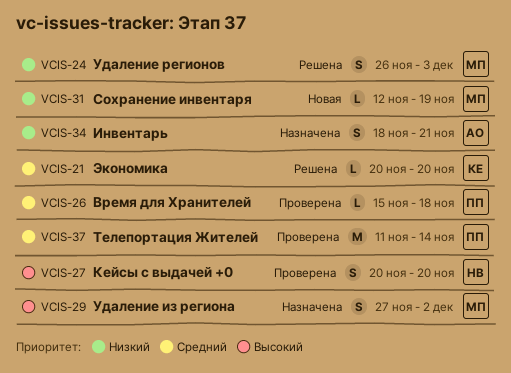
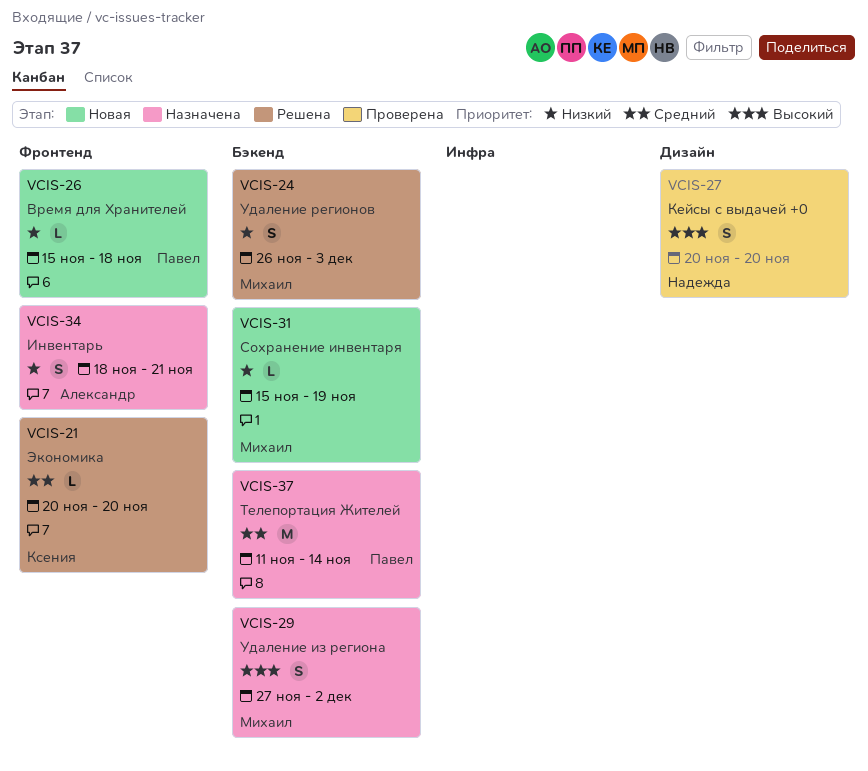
VCIS-26, status: Проверена -> Новая
VCIS-26, priority: Средний -> Низкий
VCIS-31, start: Nov 12 -> Nov 15
VCIS-37, status: Проверена -> Назначена

